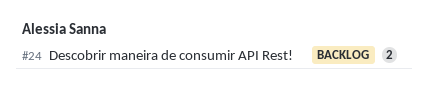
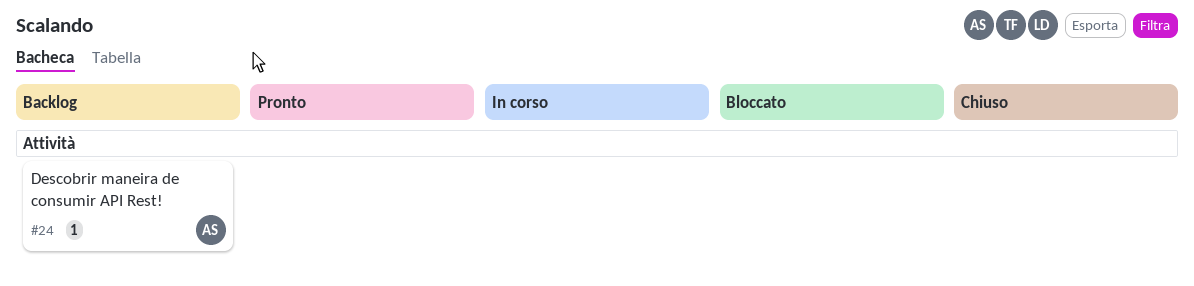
#24, estimate: 2 -> 1

